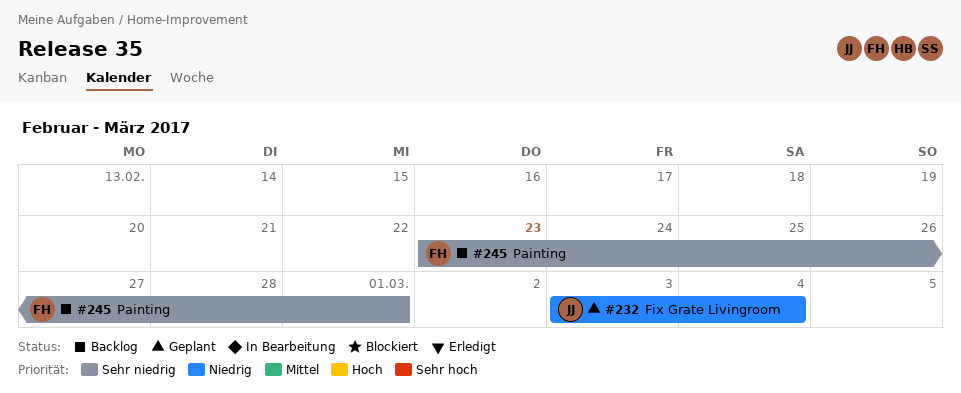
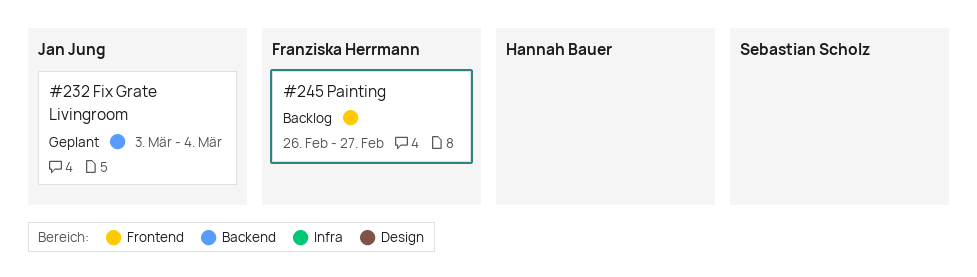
#245, start: Feb 23 -> Feb 26
#245, due: Mar 1 -> Feb 27

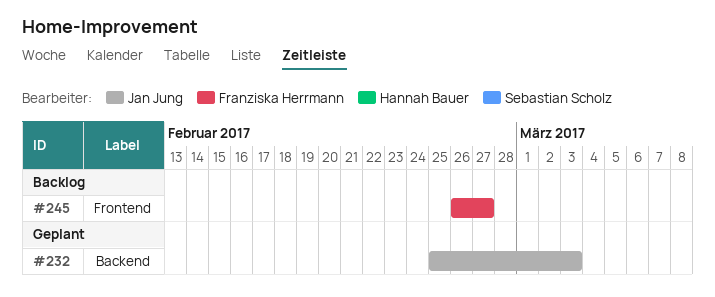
#232, start: Mar 3 -> Feb 25
#232, due: Mar 4 -> Mar 3

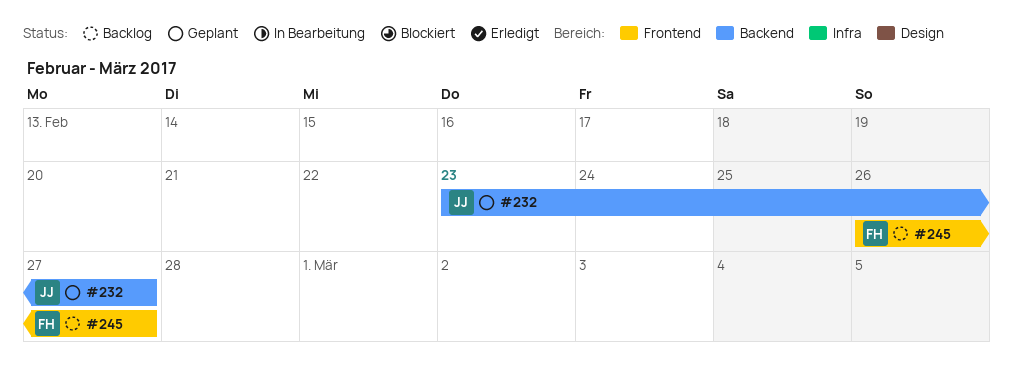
#232, start: Feb 25 -> Feb 23
#232, due: Mar 3 -> Feb 27

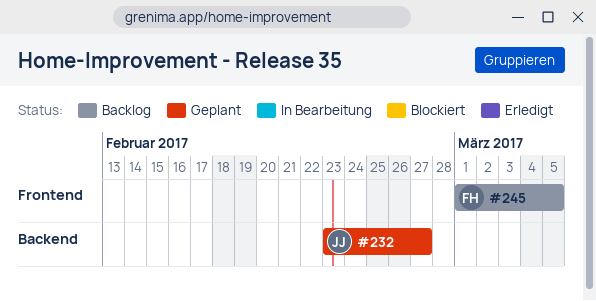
#245, start: Feb 26 -> Mar 1
#245, due: Feb 27 -> Mar 5

